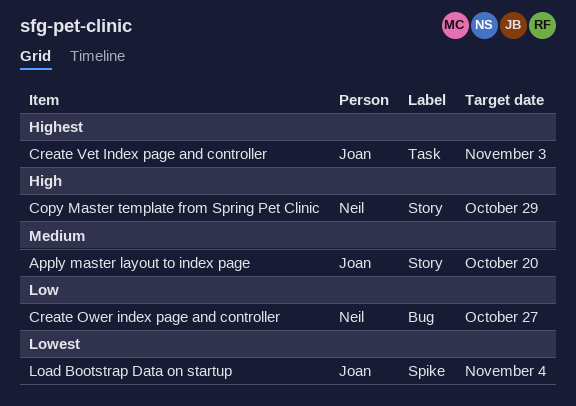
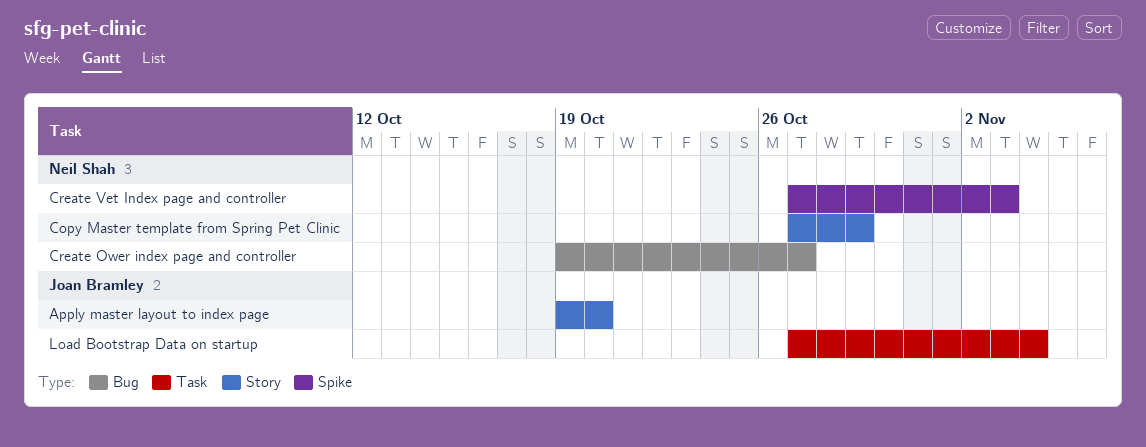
Create Vet Index page and controller, owner: Joan Bramley -> Neil Shah
Create Vet Index page and controller, label: Task -> Spike
Load Bootstrap Data on startup, label: Spike -> Task

